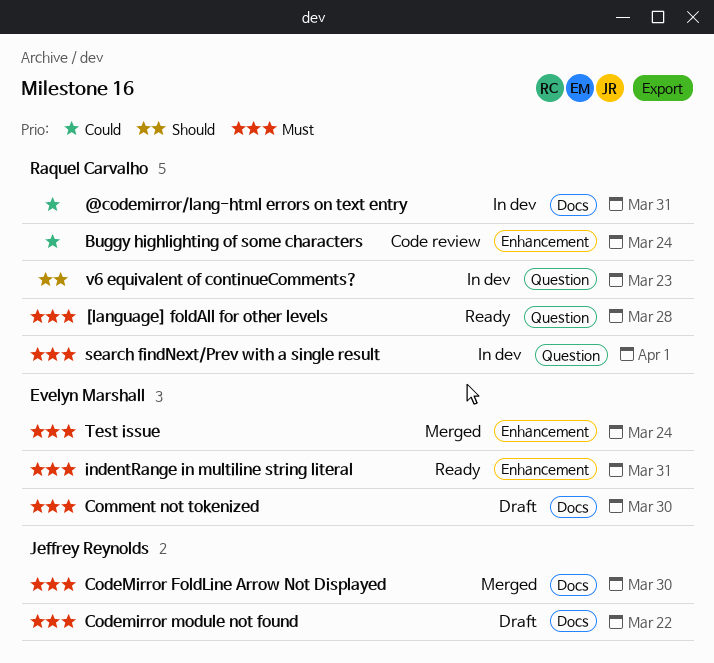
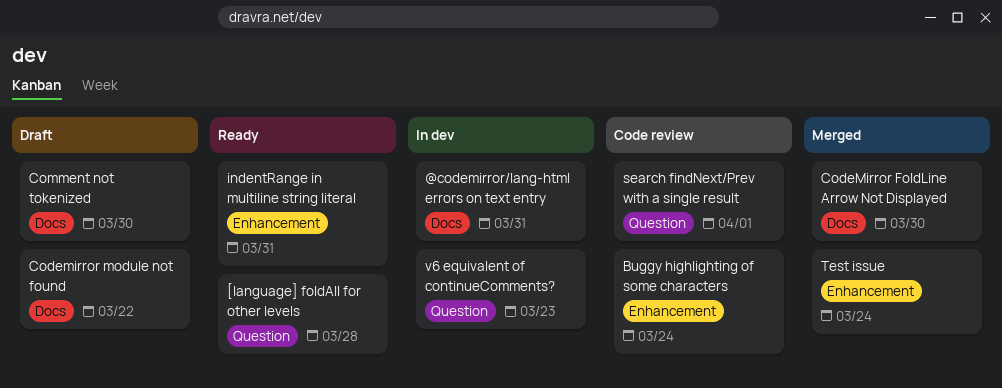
search findNext/Prev with a single result, status: In dev -> Code review

